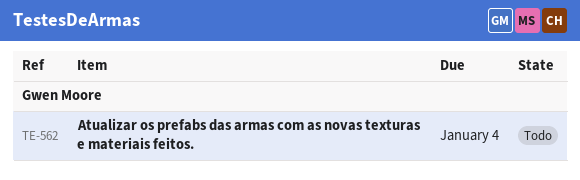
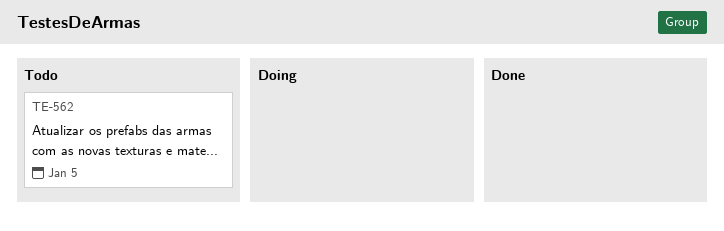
TE-562, due: Jan 4 -> Jan 5

